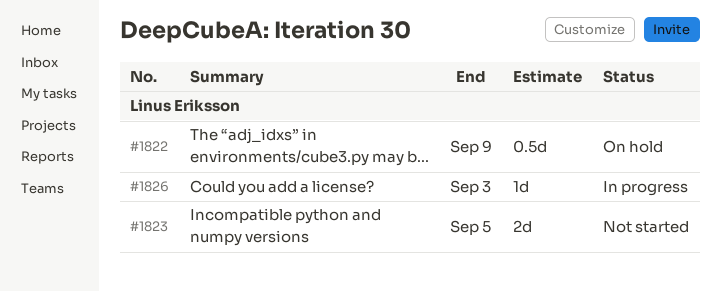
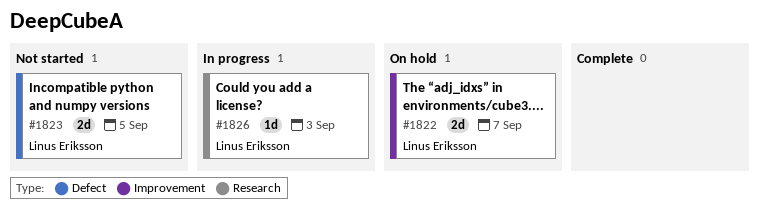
#1822, estimate: 0.5d -> 2d
#1822, due: Sep 9 -> Sep 7

